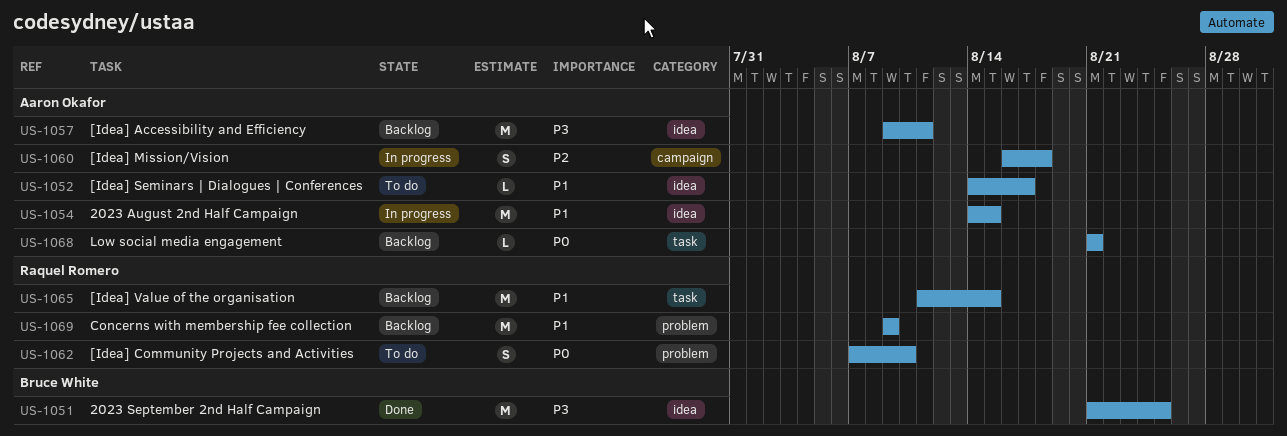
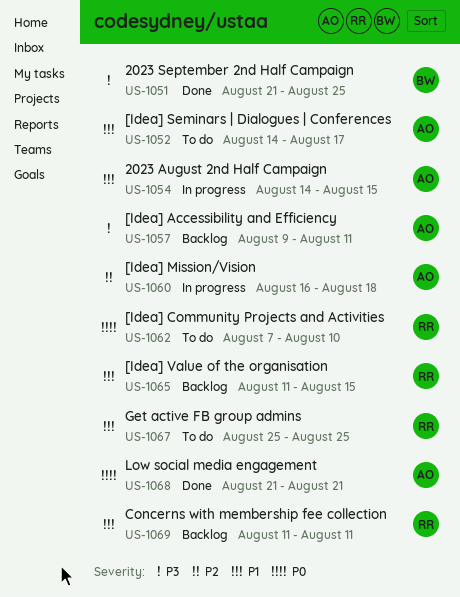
US-1067: none -> present
US-1068, status: Backlog -> Done
US-1069, start: Aug 9 -> Aug 11
US-1069, due: Aug 9 -> Aug 11

